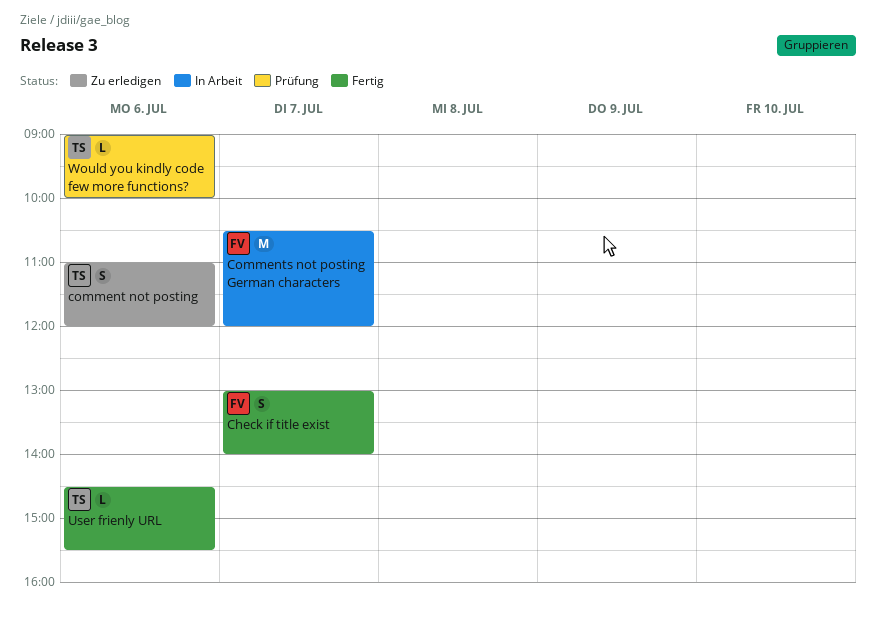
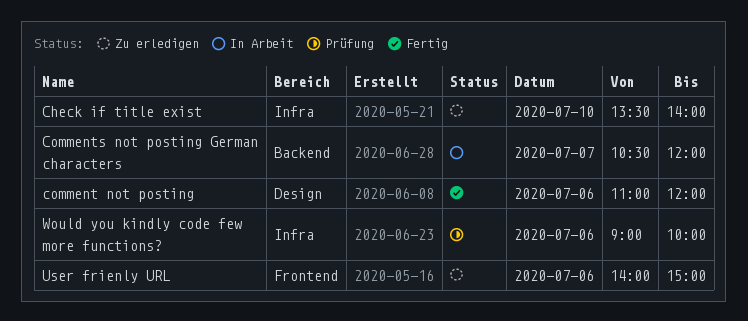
Check if title exist, status: Fertig -> Zu erledigen
Check if title exist, day: Jul 7 -> Jul 10
Check if title exist, begins: 13:00 -> 13:30
comment not posting, status: Zu erledigen -> Fertig
User frienly URL, status: Fertig -> Zu erledigen
User frienly URL, begins: 14:30 -> 14:00
User frienly URL, ends: 15:30 -> 15:00

